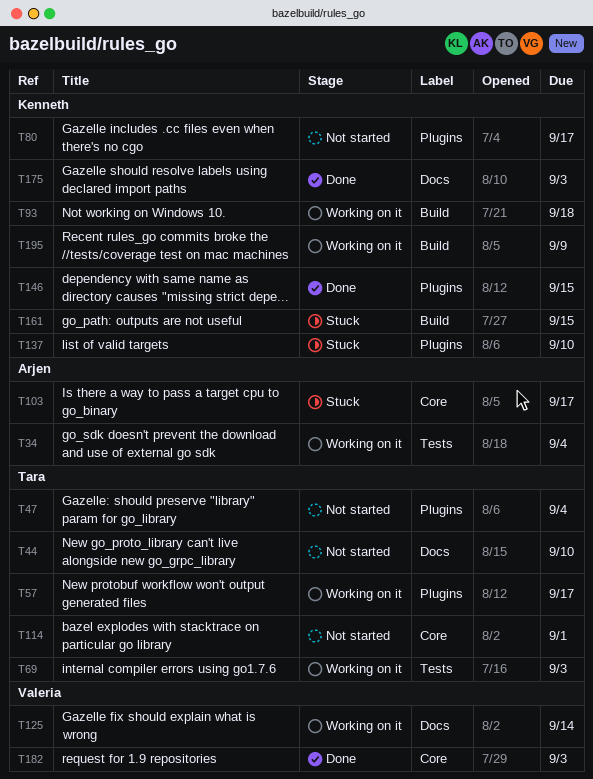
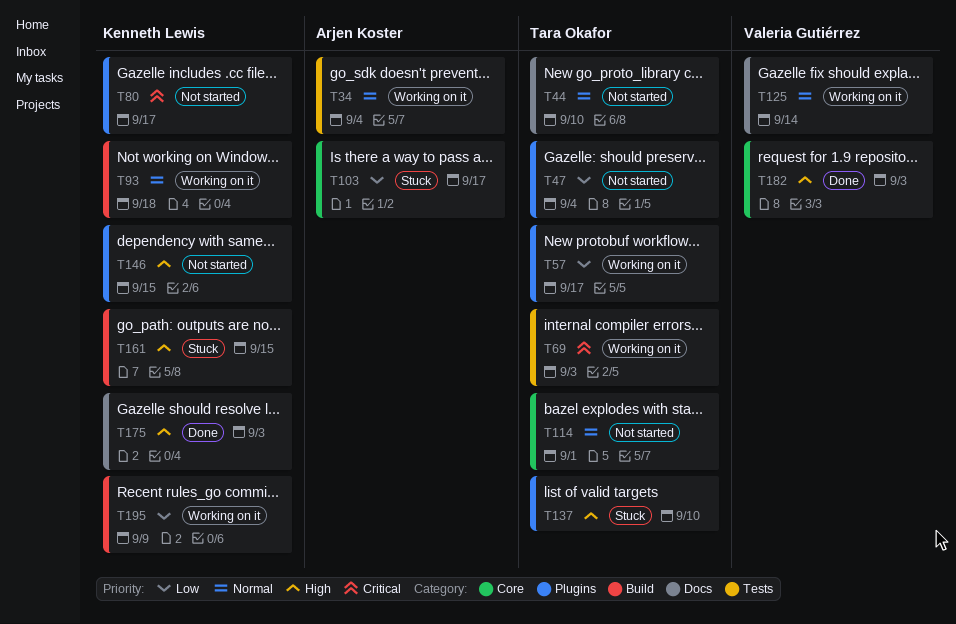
T137, owner: Kenneth Lewis -> Tara Okafor
T146, status: Done -> Not started

